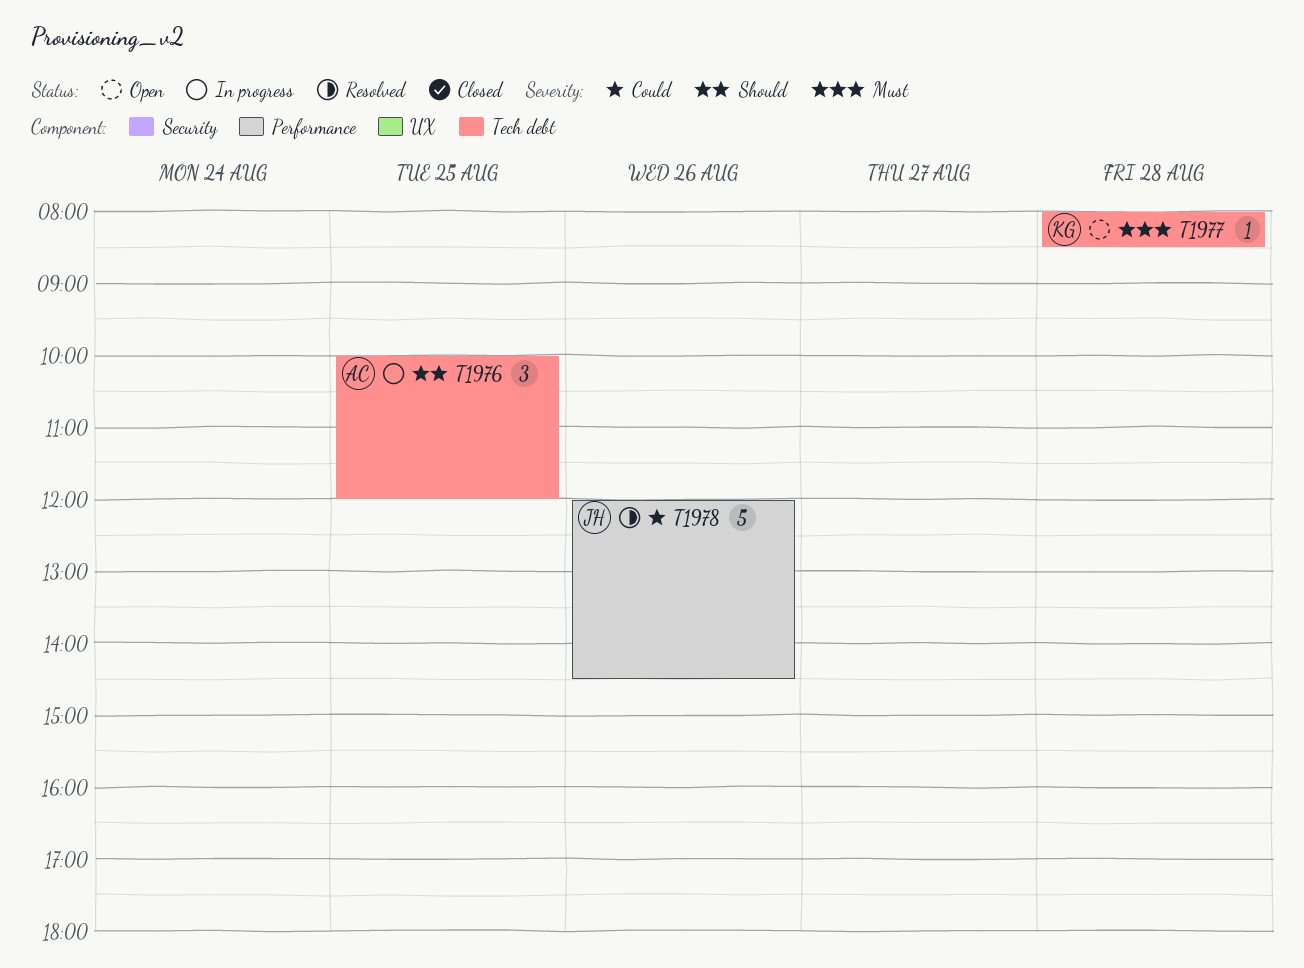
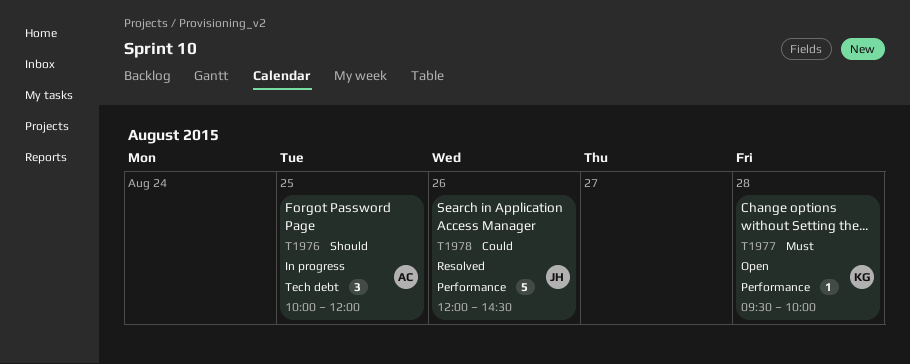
T1977, label: Tech debt -> Performance
T1977, begins: 08:00 -> 09:30
T1977, ends: 08:30 -> 10:00

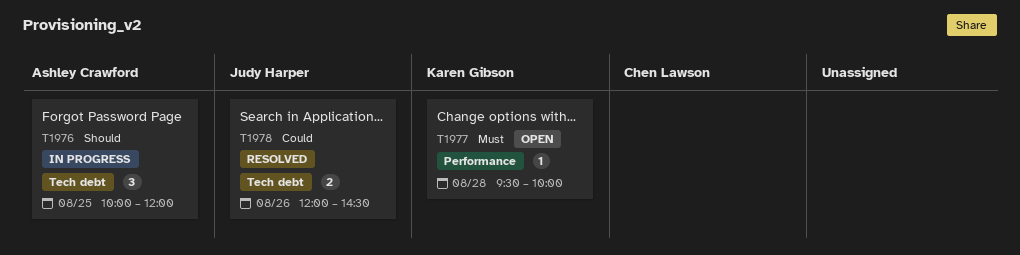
T1978, label: Performance -> Tech debt
T1978, estimate: 5 -> 2

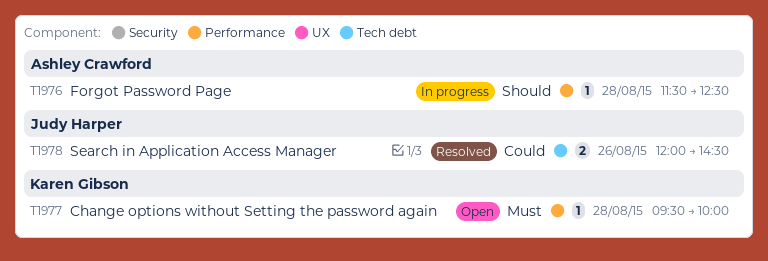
T1976, label: Tech debt -> Performance
T1976, estimate: 3 -> 1
T1976, day: Aug 25 -> Aug 28
T1976, begins: 10:00 -> 11:30
T1976, ends: 12:00 -> 12:30

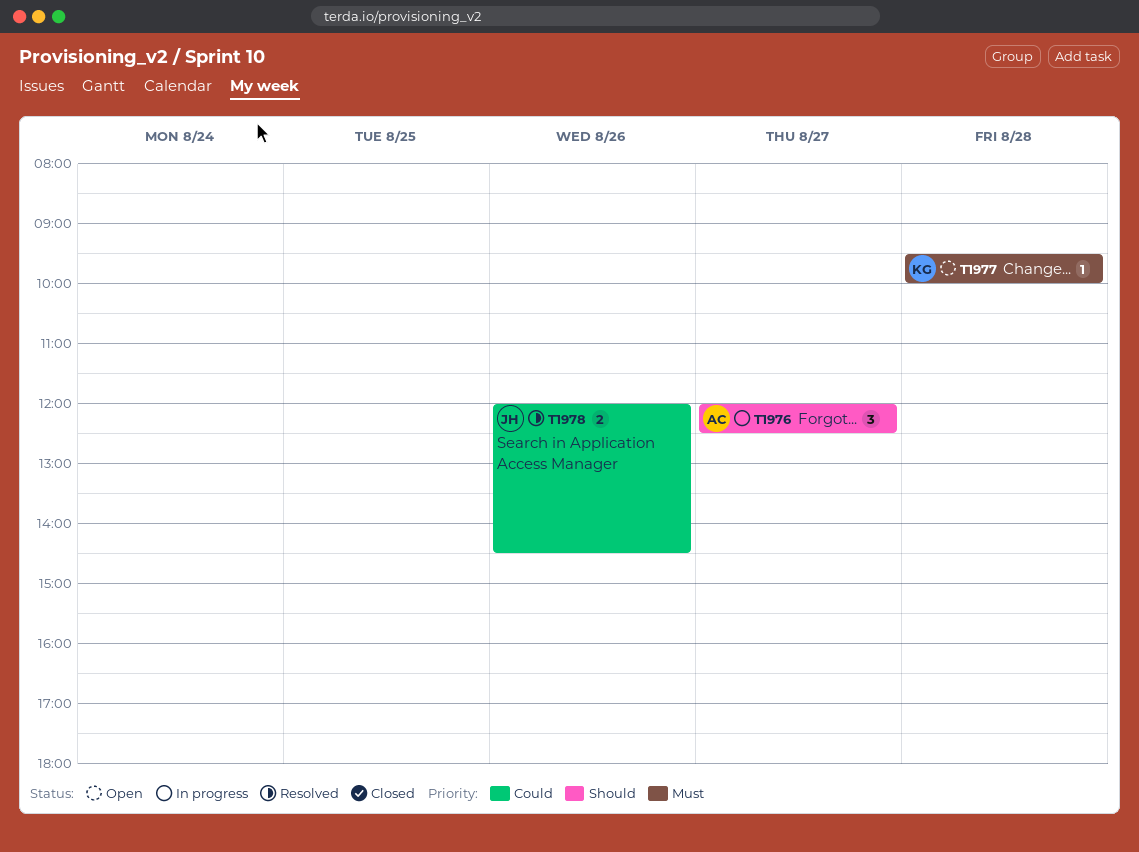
T1976, estimate: 1 -> 3
T1976, day: Aug 28 -> Aug 27
T1976, begins: 11:30 -> 12:00

